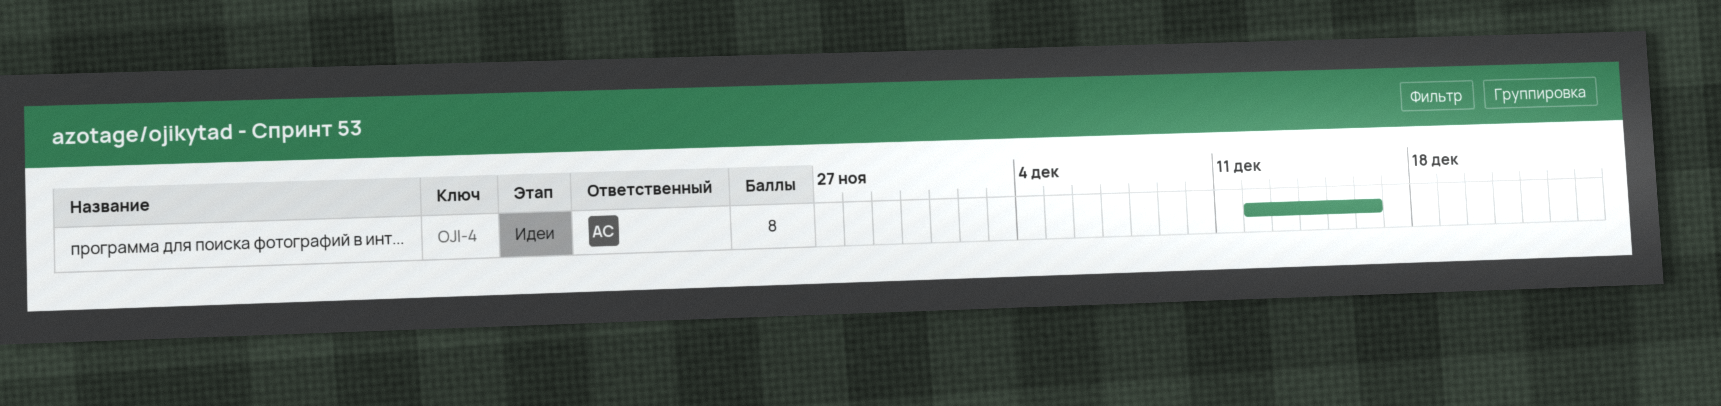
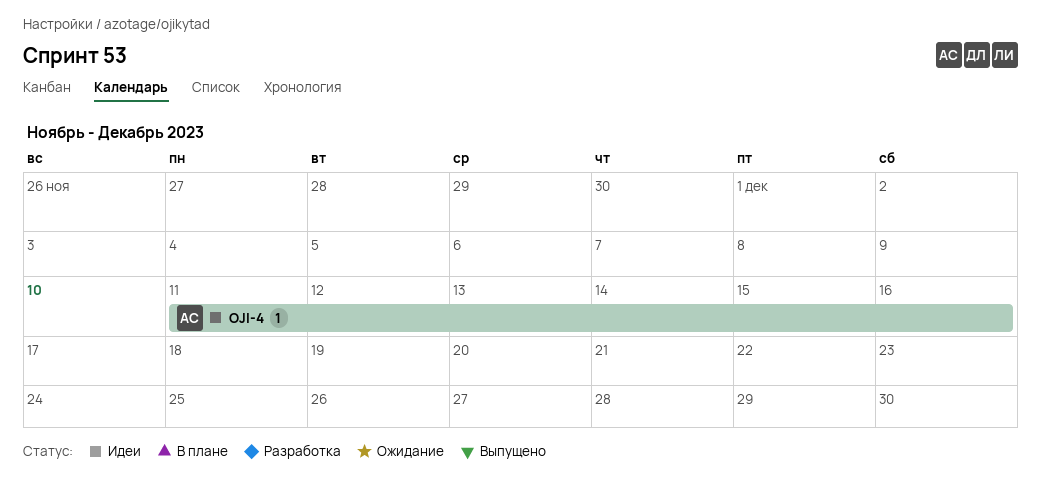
OJI-4, estimate: 8 -> 1
OJI-4, start: Dec 12 -> Dec 11

